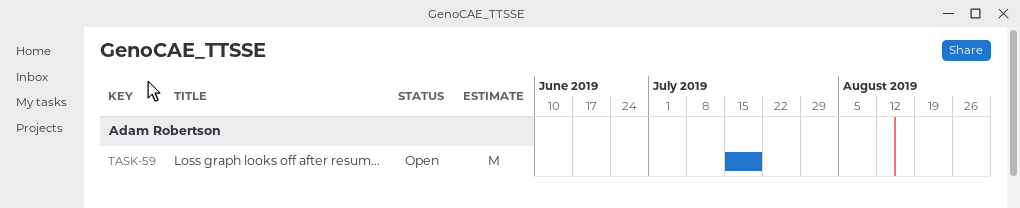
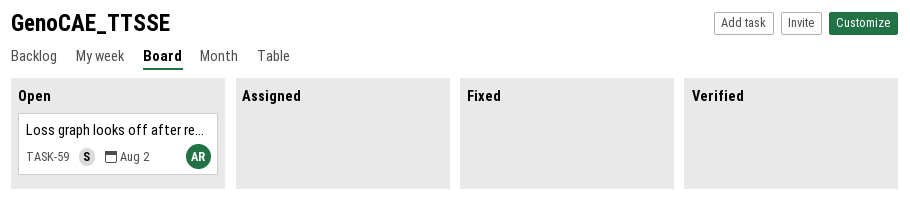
TASK-59, estimate: M -> S
TASK-59, due: Jul 19 -> Aug 2

